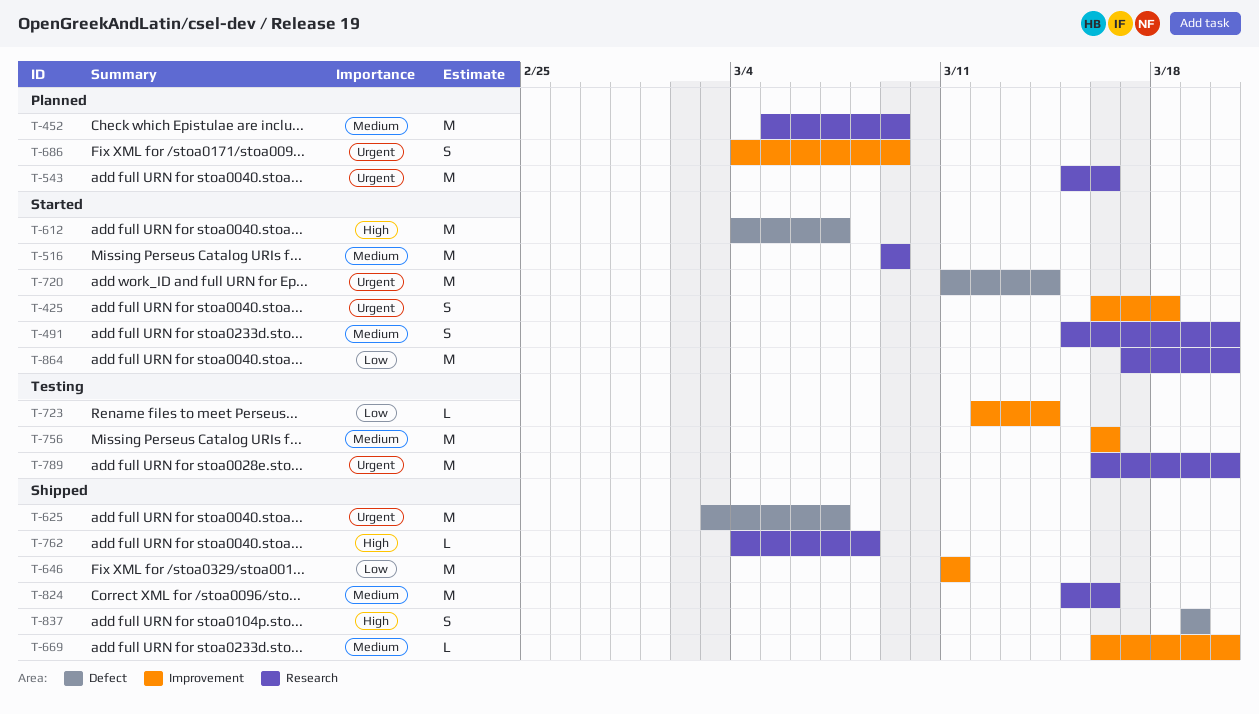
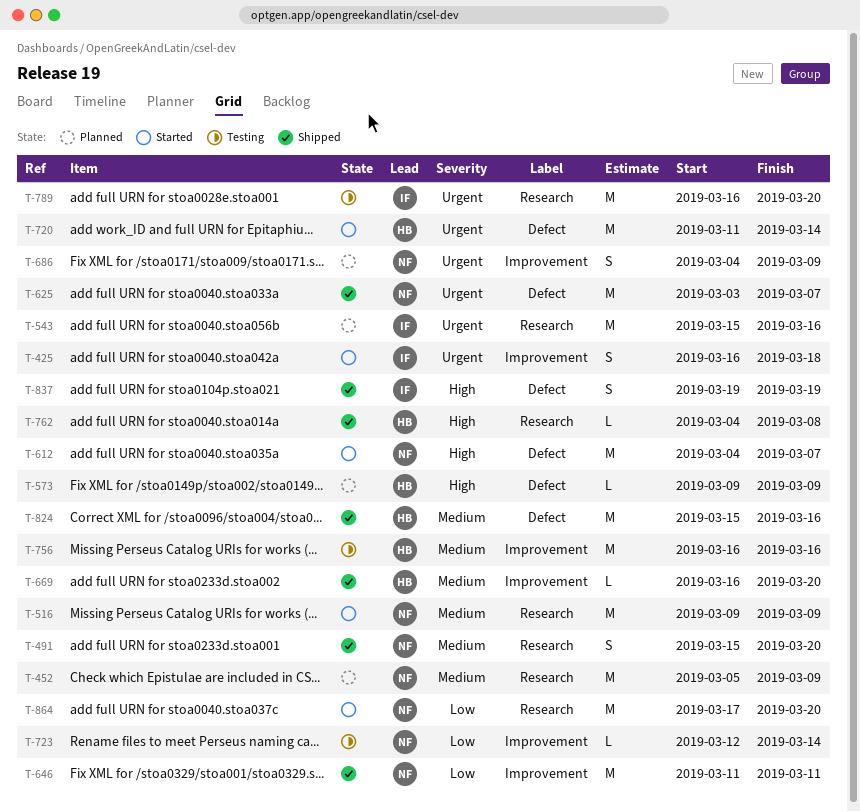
T-491, status: Started -> Shipped
T-573: none -> present
T-824, label: Research -> Defect

